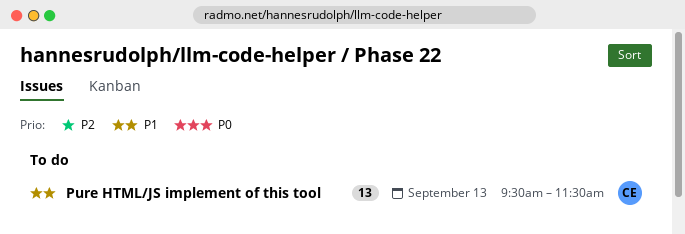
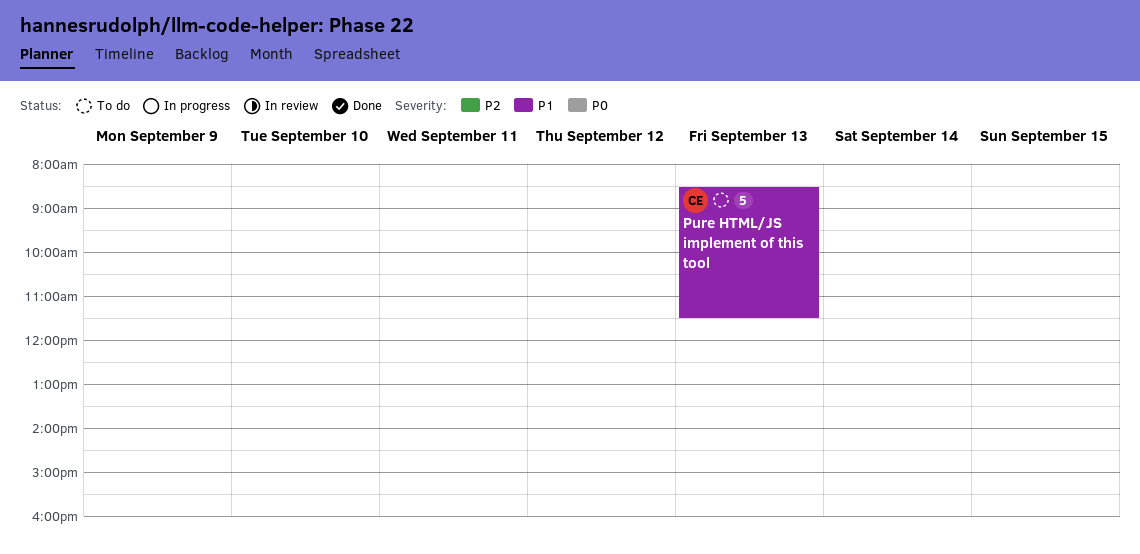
Pure HTML/JS implement of this tool, estimate: 13 -> 5
Pure HTML/JS implement of this tool, begins: 09:30 -> 08:30

